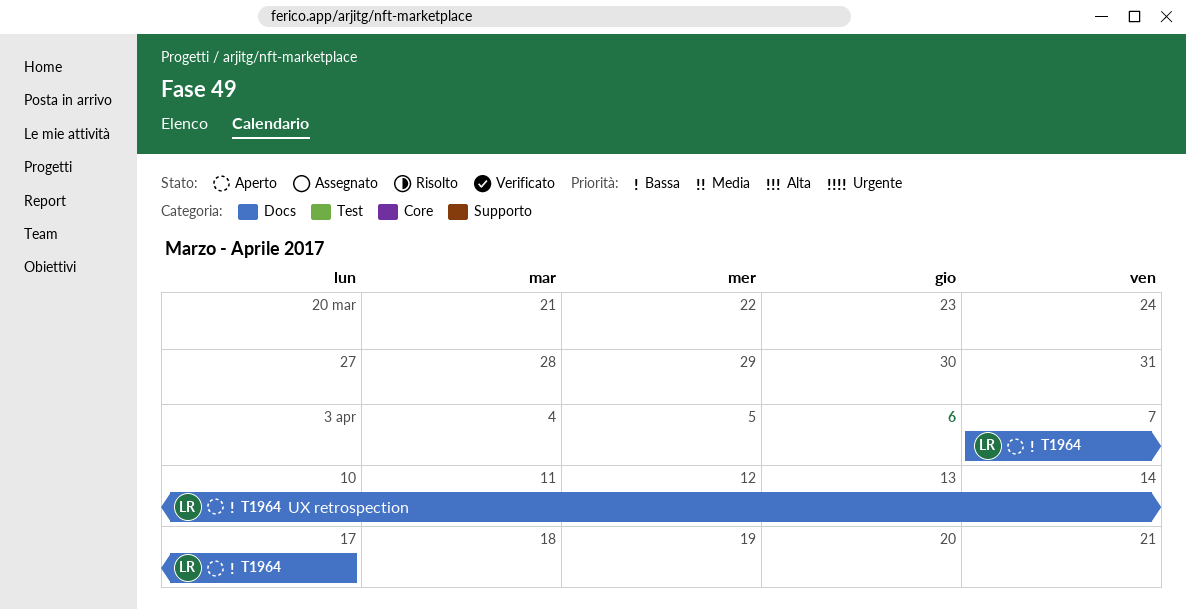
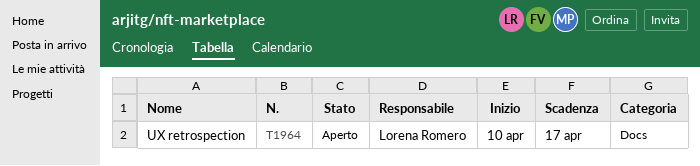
T1964, start: Apr 7 -> Apr 10

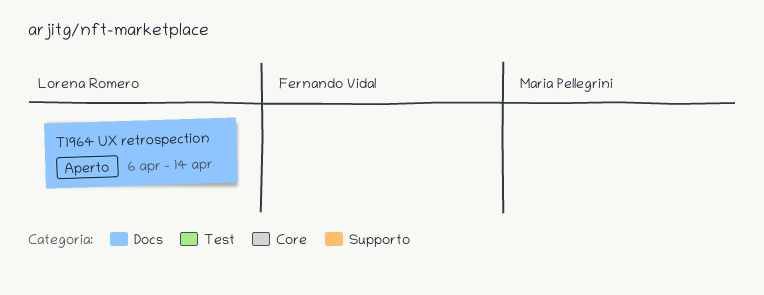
T1964, start: Apr 10 -> Apr 6
T1964, due: Apr 17 -> Apr 14

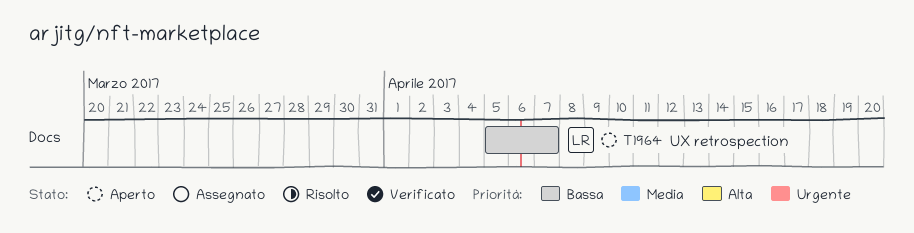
T1964, start: Apr 6 -> Apr 5
T1964, due: Apr 14 -> Apr 7

